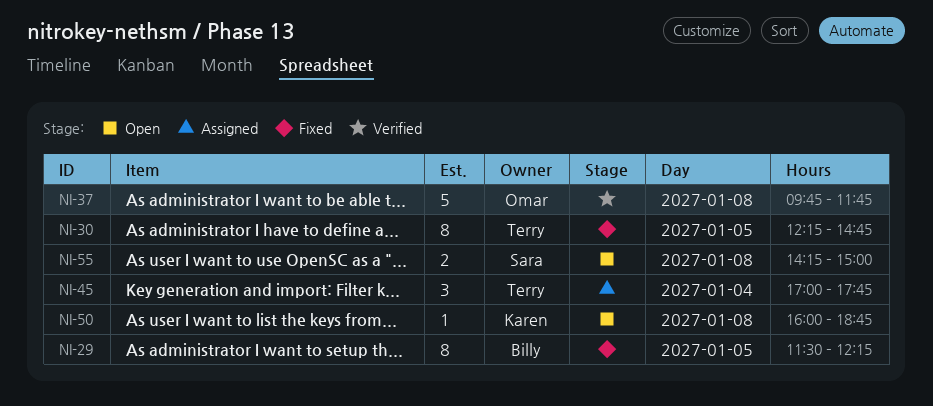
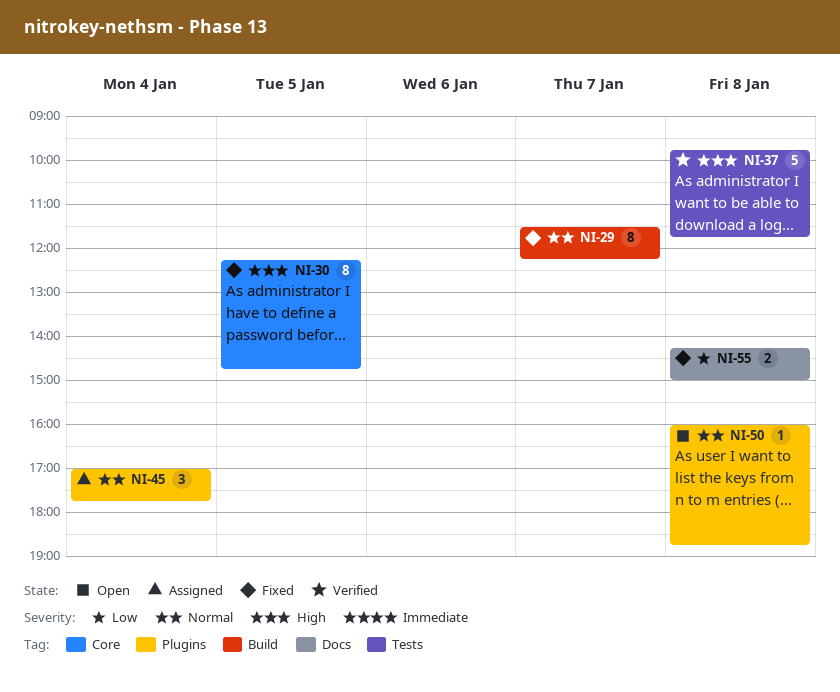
NI-29, day: Jan 5 -> Jan 7
NI-55, status: Open -> Fixed

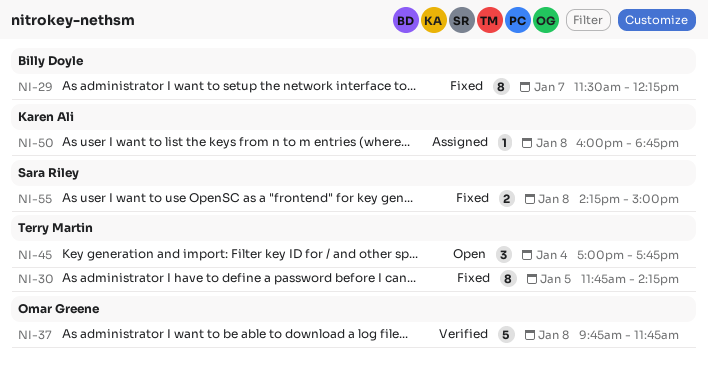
NI-30, begins: 12:15 -> 11:45
NI-30, ends: 14:45 -> 14:15
NI-45, status: Assigned -> Open
NI-50, status: Open -> Assigned

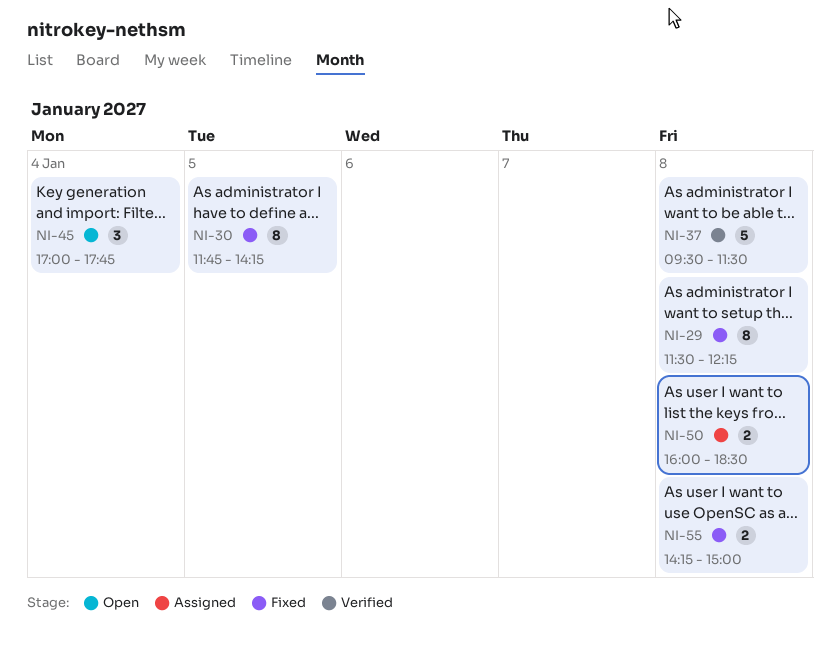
NI-29, day: Jan 7 -> Jan 8
NI-37, begins: 09:45 -> 09:30
NI-37, ends: 11:45 -> 11:30
NI-50, estimate: 1 -> 2
NI-50, ends: 18:45 -> 18:30

